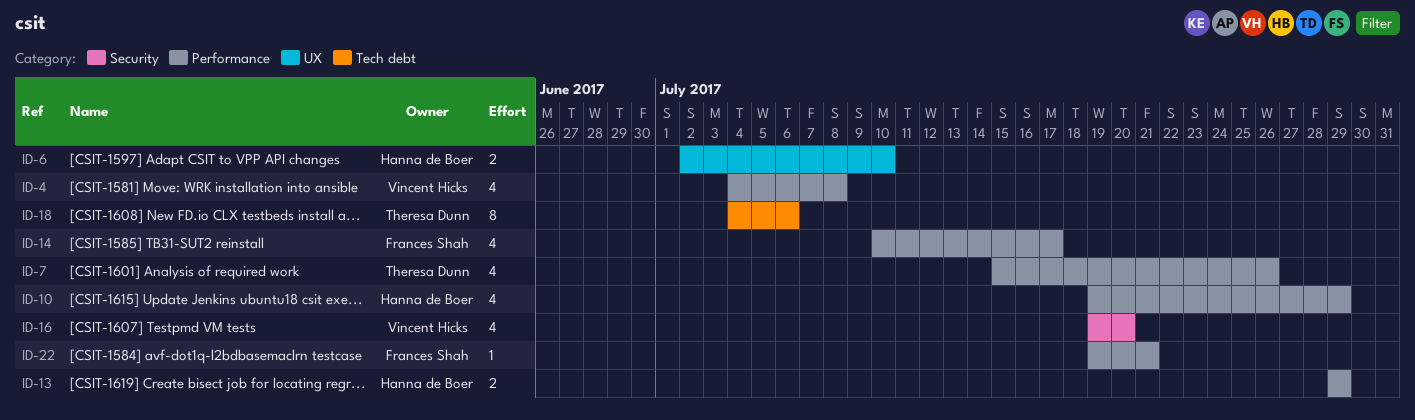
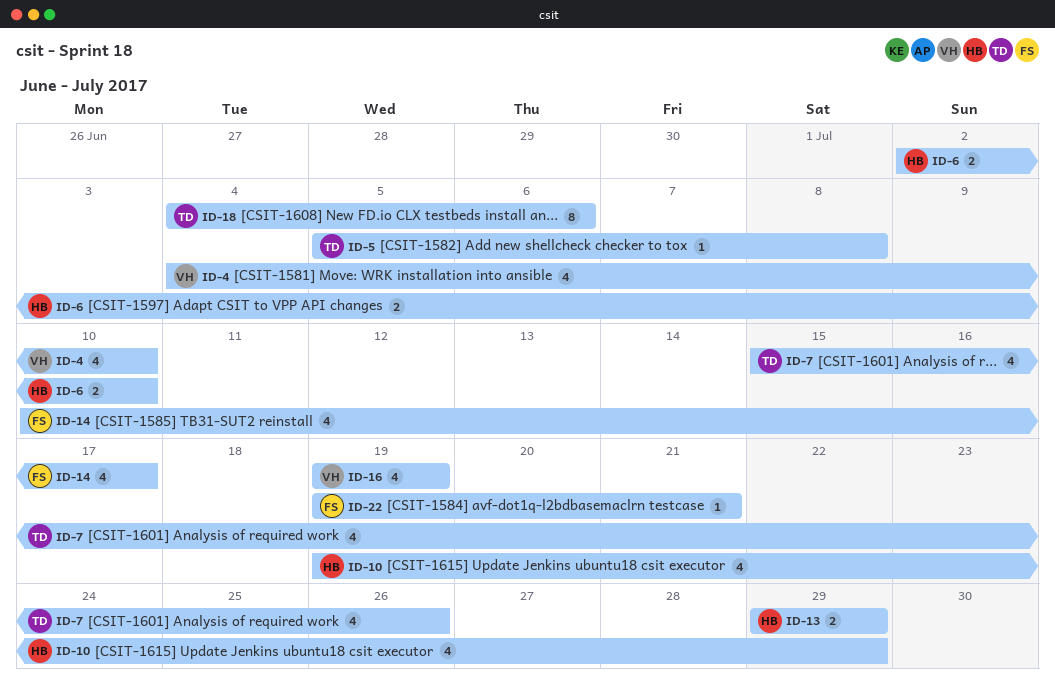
ID-4, due: Jul 8 -> Jul 10
ID-5: none -> present
ID-16, due: Jul 20 -> Jul 19

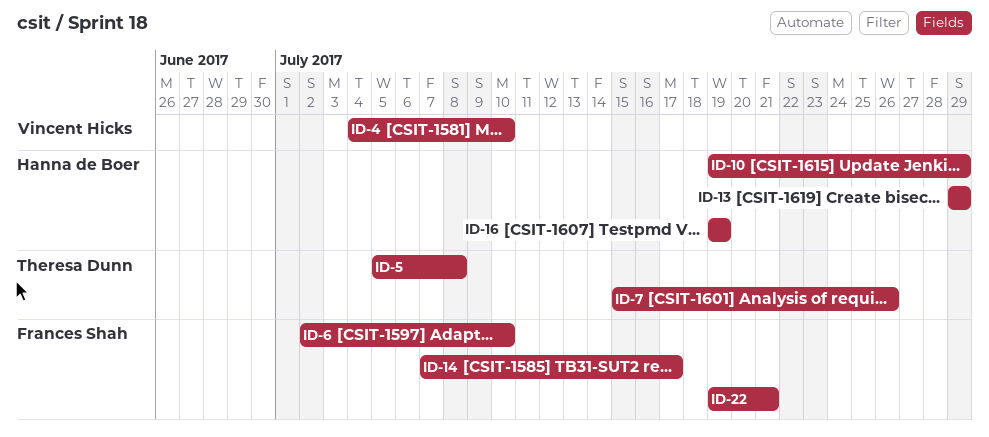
ID-6, owner: Hanna de Boer -> Frances Shah
ID-14, start: Jul 10 -> Jul 7
ID-16, owner: Vincent Hicks -> Hanna de Boer
ID-18: present -> none

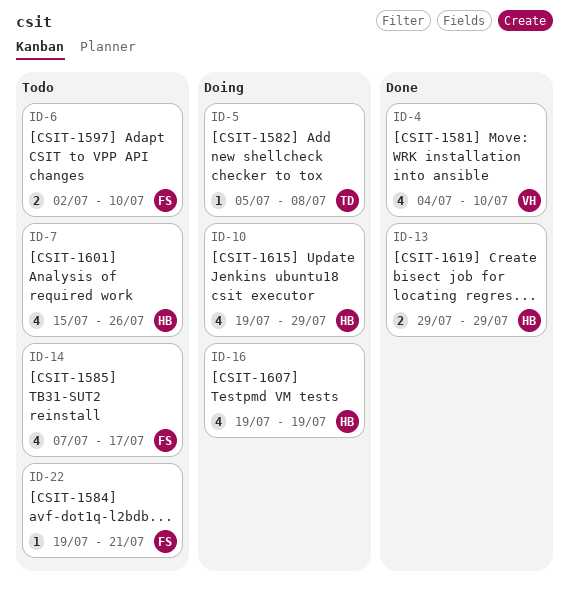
ID-7, owner: Theresa Dunn -> Hanna de Boer

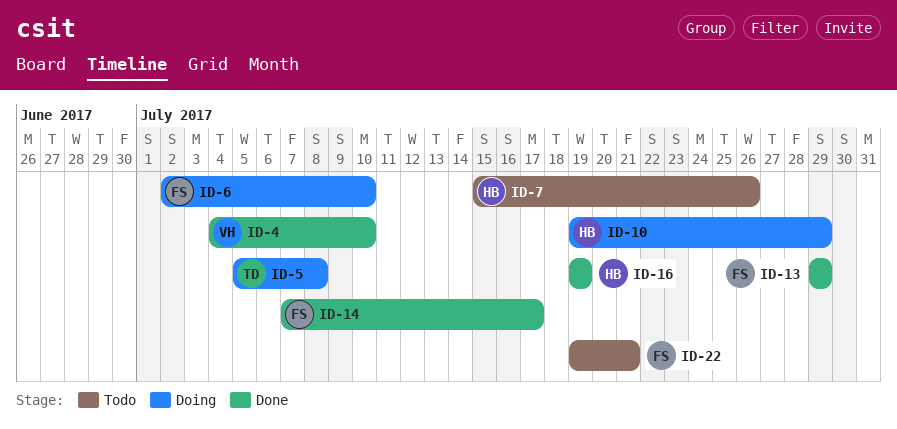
ID-6, status: Todo -> Doing
ID-13, owner: HB -> FS
ID-14, status: Todo -> Done
ID-16, status: Doing -> Done

